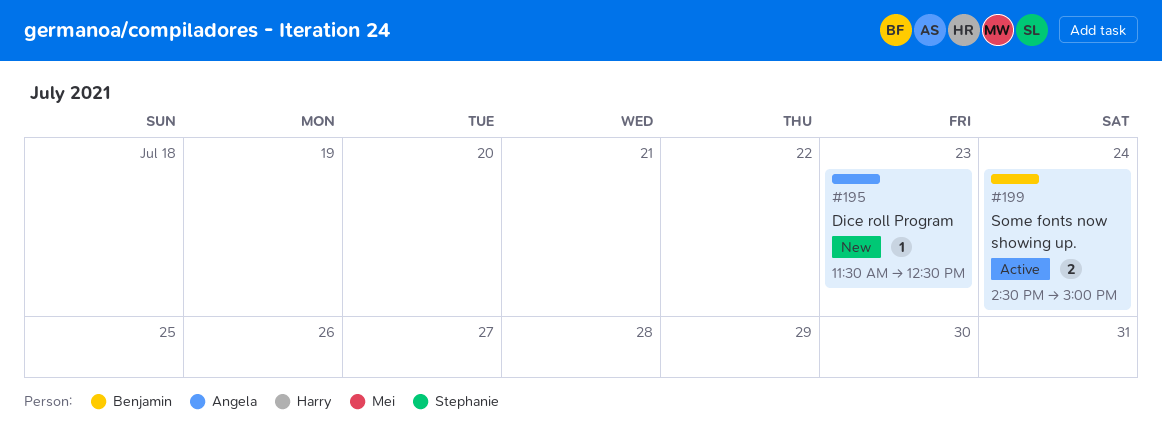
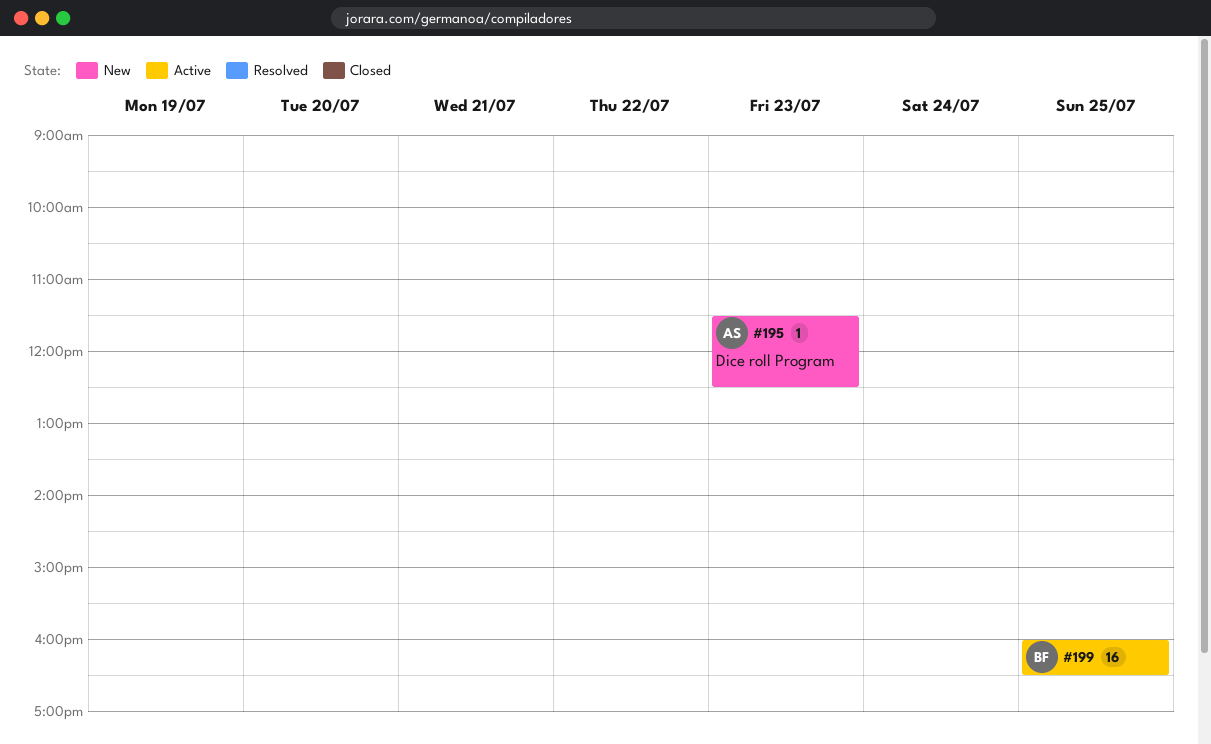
#199, estimate: 2 -> 16
#199, day: Jul 24 -> Jul 25
#199, begins: 14:30 -> 16:00
#199, ends: 15:00 -> 16:30

